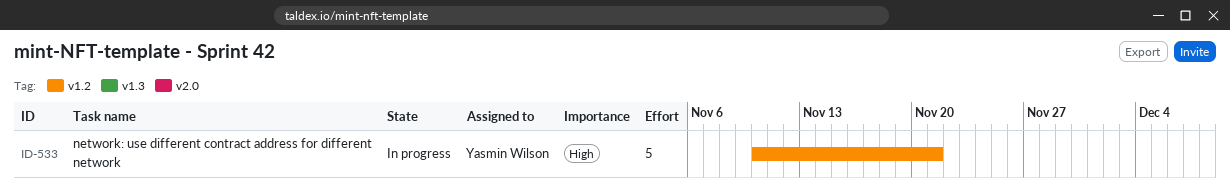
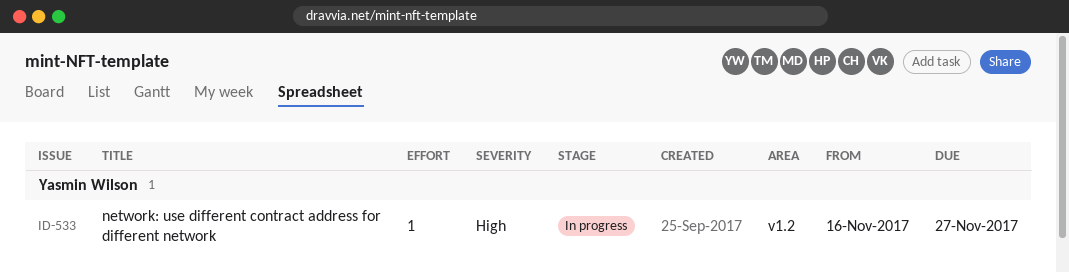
ID-533, estimate: 5 -> 1
ID-533, start: Nov 10 -> Nov 16
ID-533, due: Nov 21 -> Nov 27

